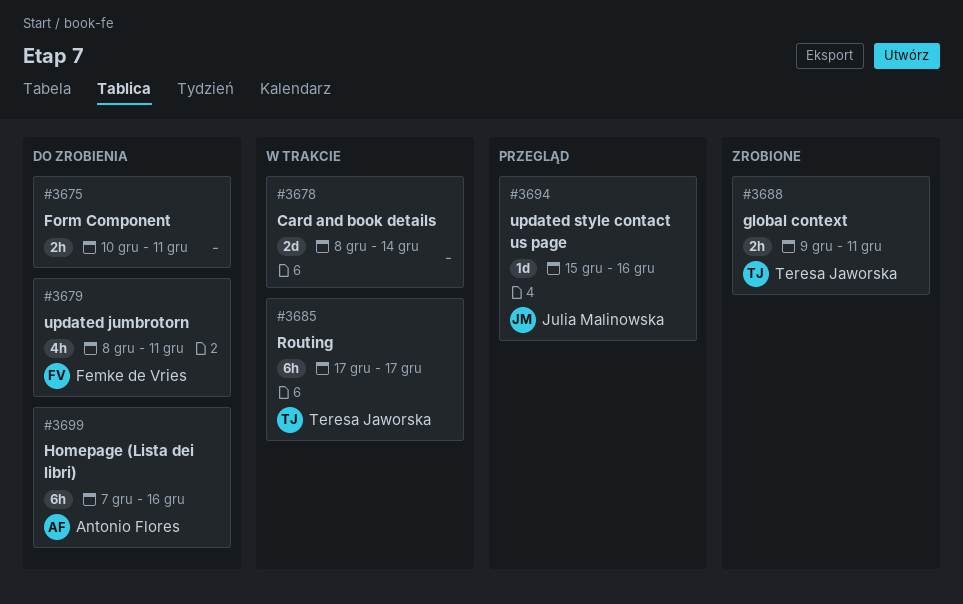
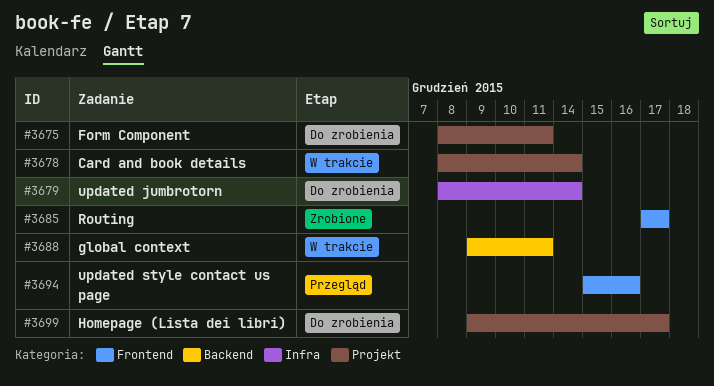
#3675, start: Dec 10 -> Dec 8
#3679, due: Dec 11 -> Dec 14
#3685, status: W trakcie -> Zrobione
#3688, status: Zrobione -> W trakcie
#3699, start: Dec 7 -> Dec 9
#3699, due: Dec 16 -> Dec 17

